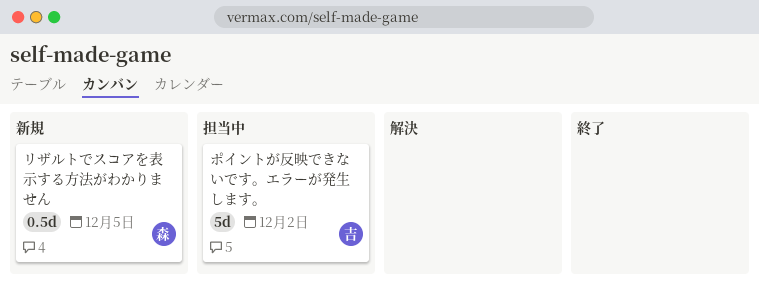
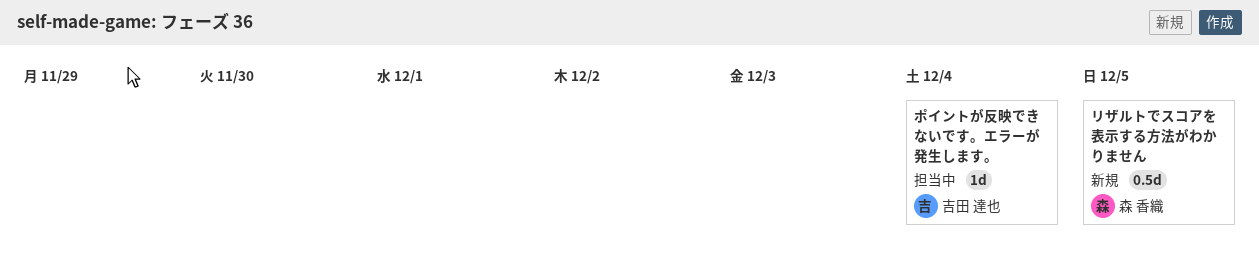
ポイントが反映できないです。エラーが発生します。, estimate: 5d -> 1d
ポイントが反映できないです。エラーが発生します。, due: Dec 2 -> Dec 4

